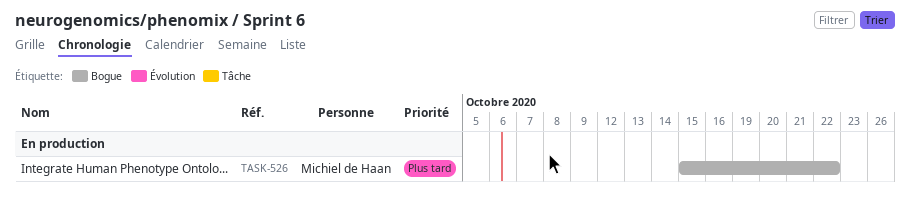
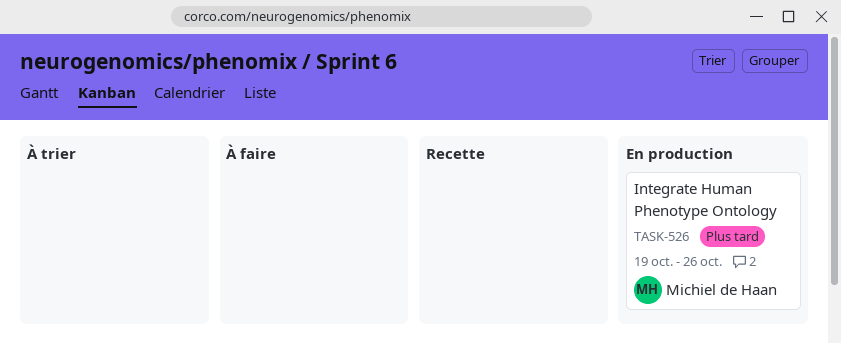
TASK-526, start: Oct 15 -> Oct 19
TASK-526, due: Oct 22 -> Oct 26

